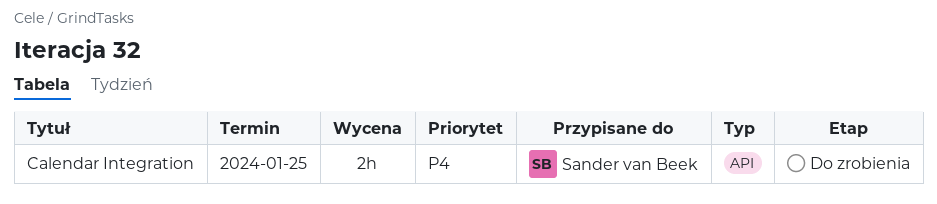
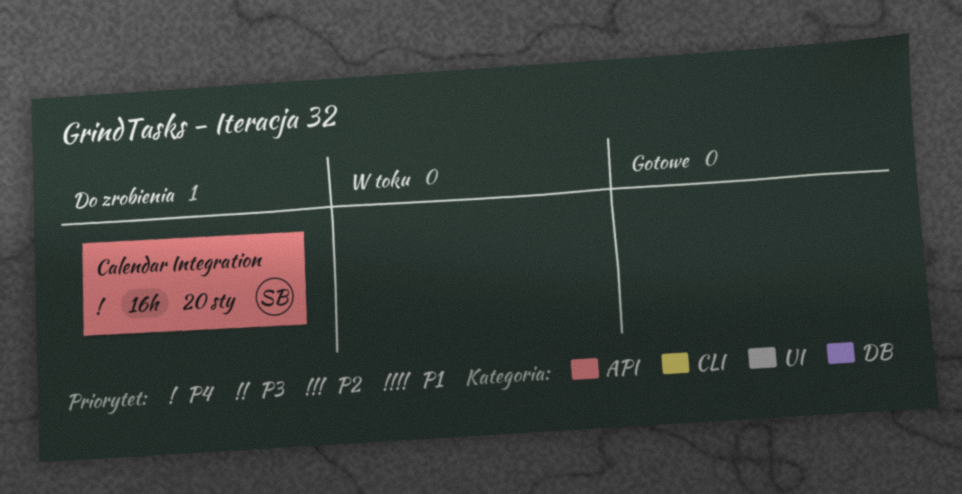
Calendar Integration, estimate: 2h -> 16h
Calendar Integration, due: Jan 25 -> Jan 20

